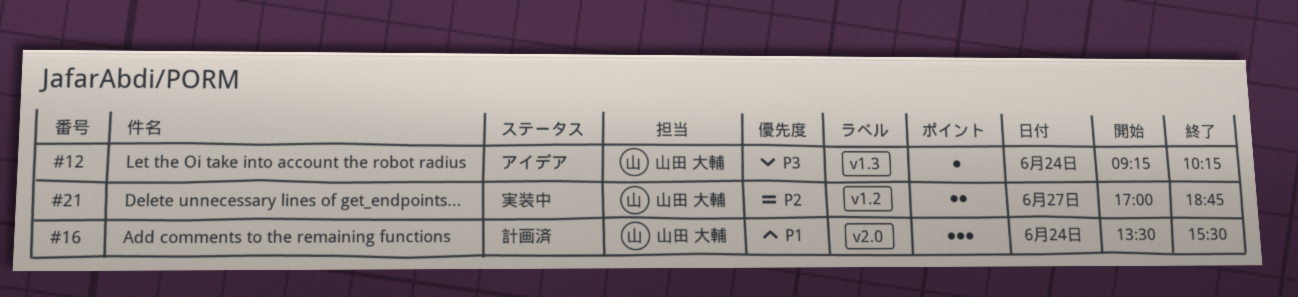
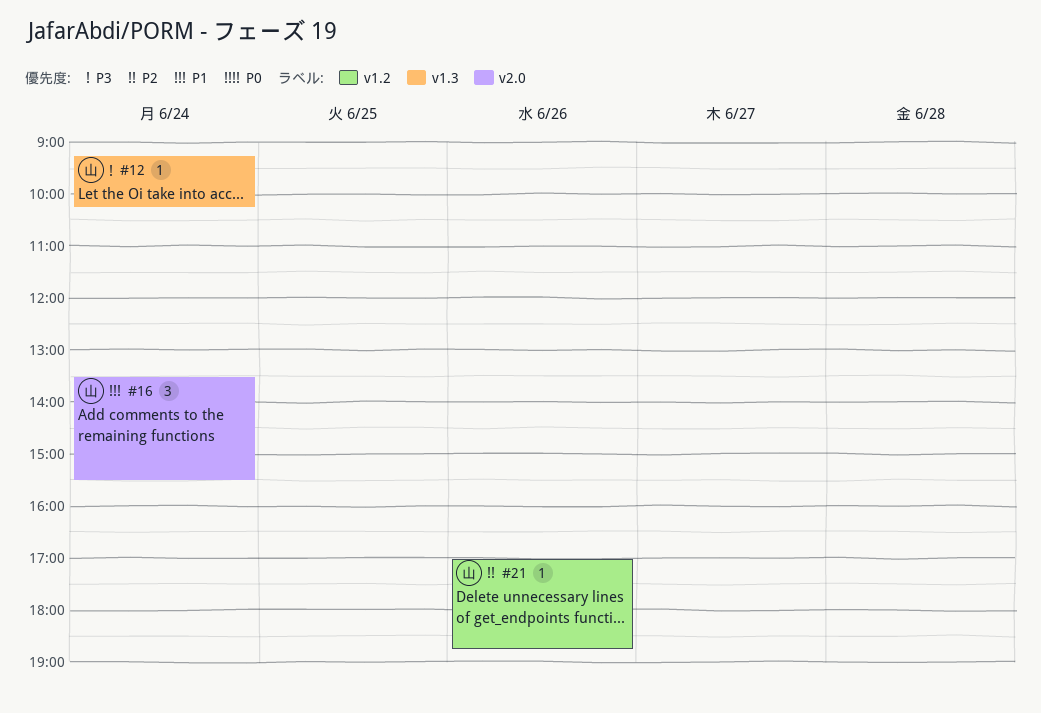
#21, estimate: 2 -> 1
#21, day: Jun 27 -> Jun 26

